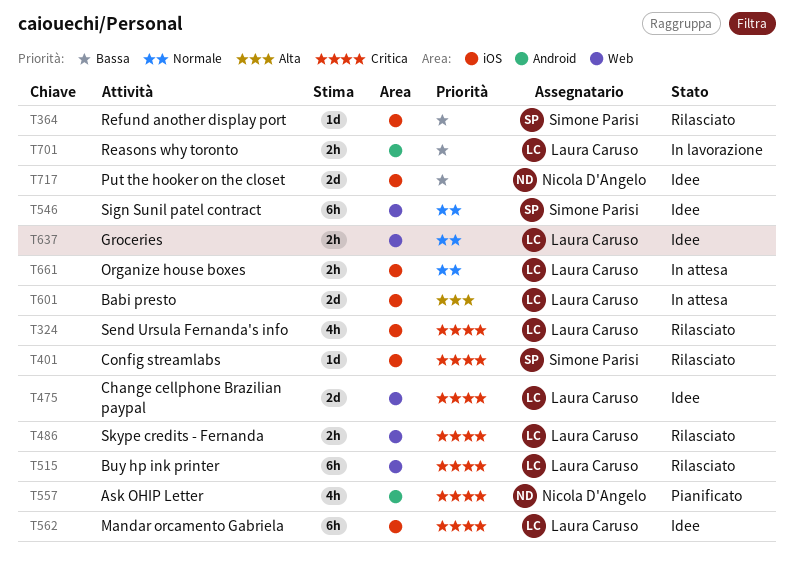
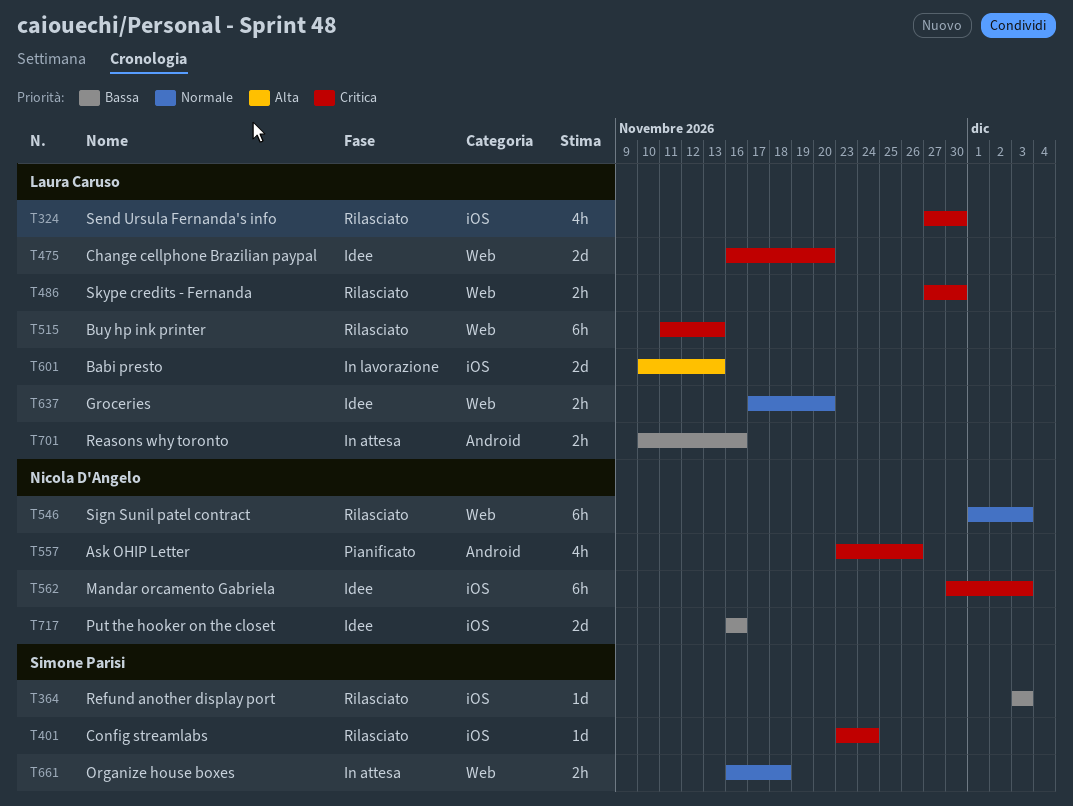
T546, status: Idee -> Rilasciato
T546, owner: Simone Parisi -> Nicola D'Angelo
T562, owner: Laura Caruso -> Nicola D'Angelo
T601, status: In attesa -> In lavorazione
T661, owner: Laura Caruso -> Simone Parisi
T661, label: iOS -> Web
T701, status: In lavorazione -> In attesa

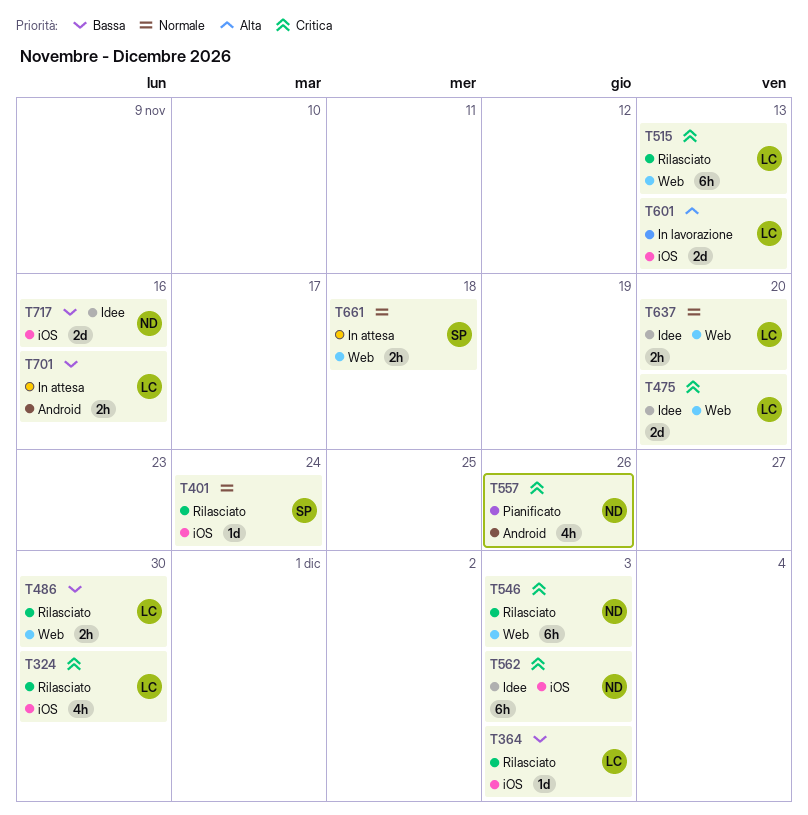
T364, owner: Simone Parisi -> Laura Caruso
T401, priority: Critica -> Normale
T486, priority: Critica -> Bassa
T546, priority: Normale -> Critica

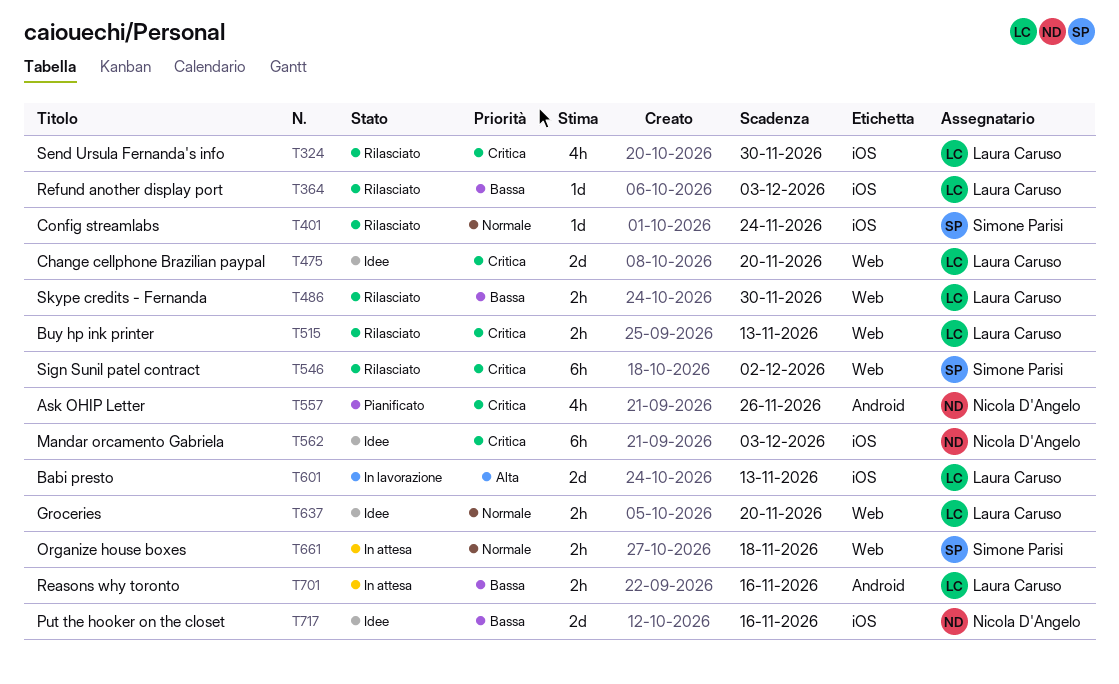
T515, estimate: 6h -> 2h
T546, owner: Nicola D'Angelo -> Simone Parisi
T546, due: Dec 3 -> Dec 2

